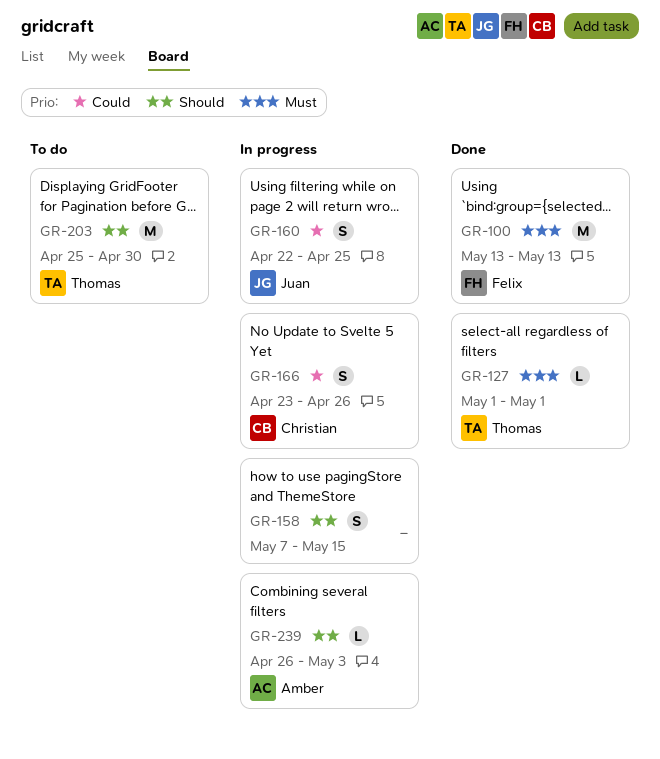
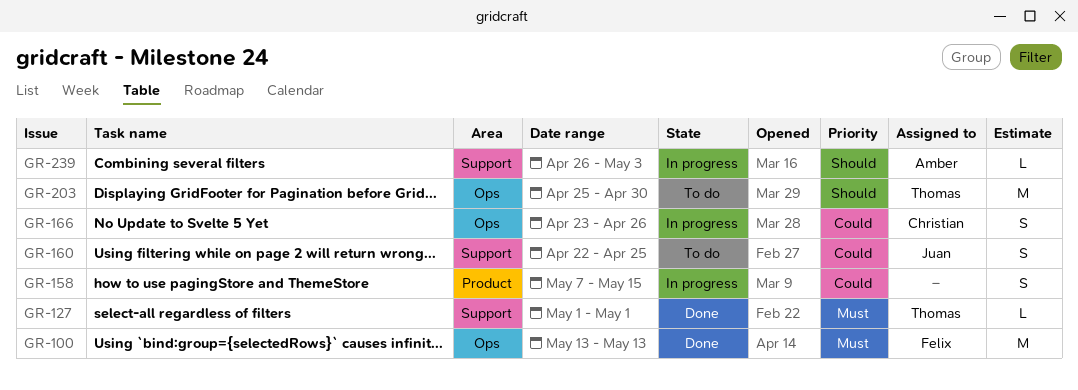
GR-158, priority: Should -> Could
GR-160, status: In progress -> To do

